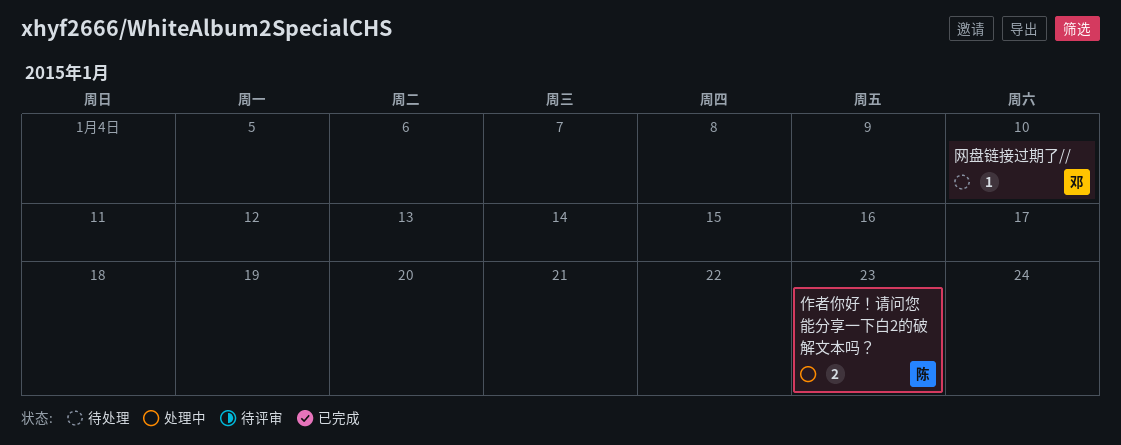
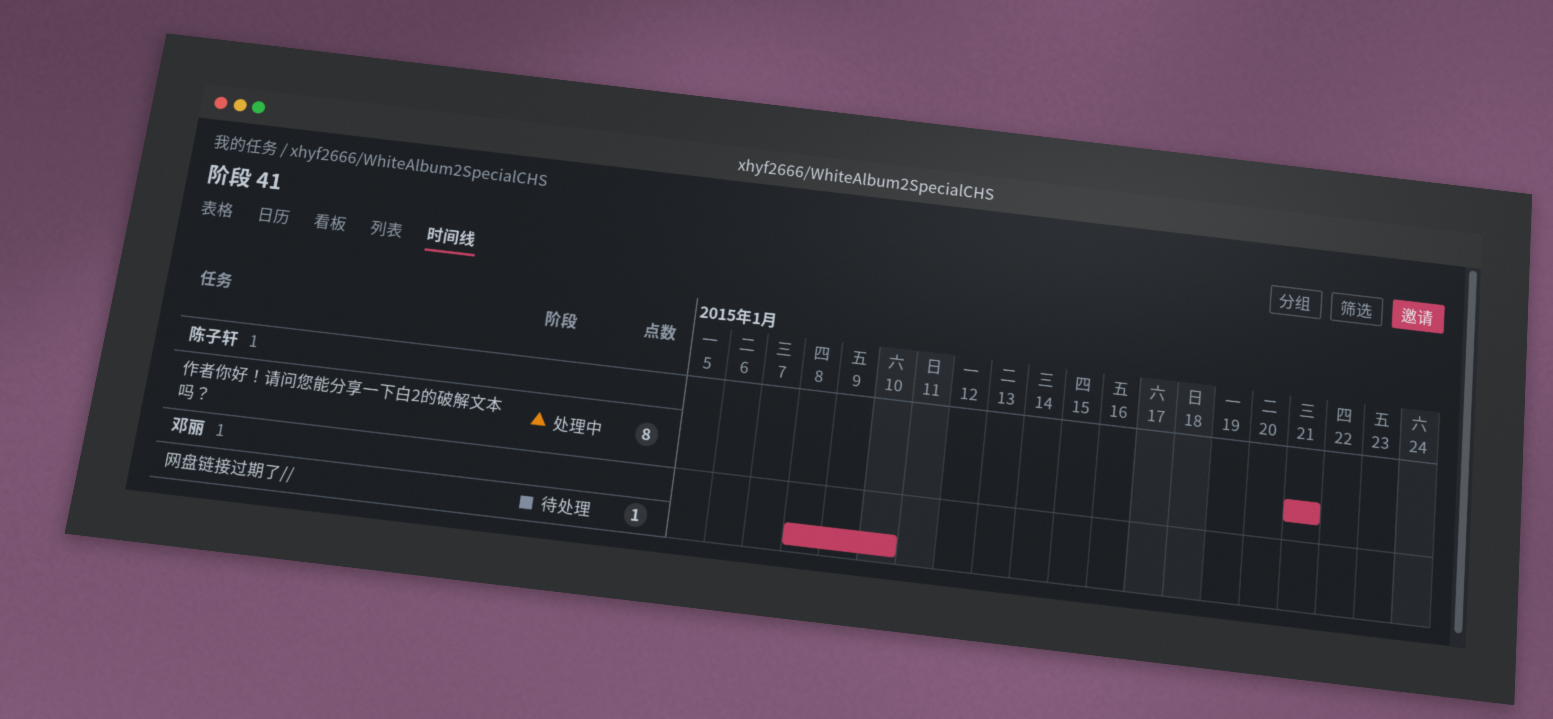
作者你好！请问您能分享一下白2的破解文本吗？, estimate: 2 -> 8
作者你好！请问您能分享一下白2的破解文本吗？, due: Jan 23 -> Jan 21

